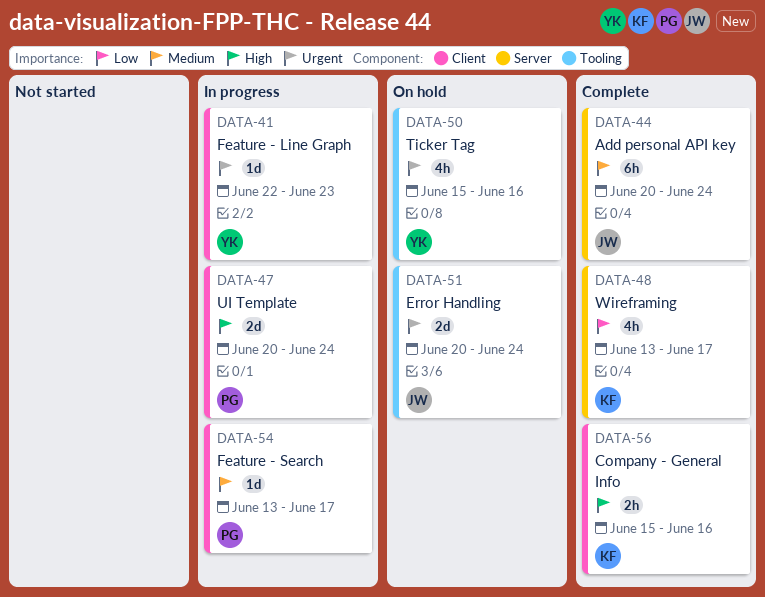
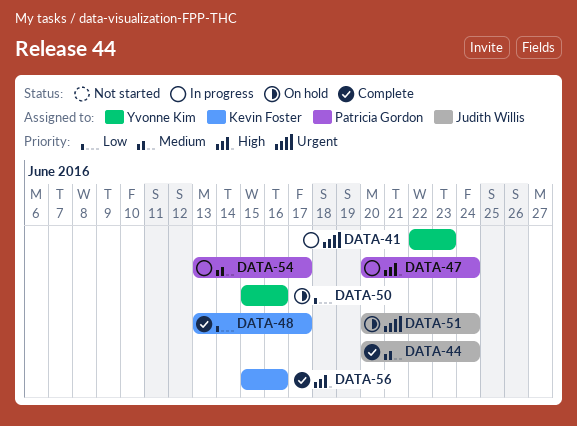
DATA-50, priority: Urgent -> Low

